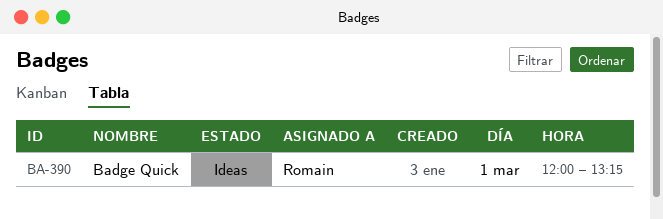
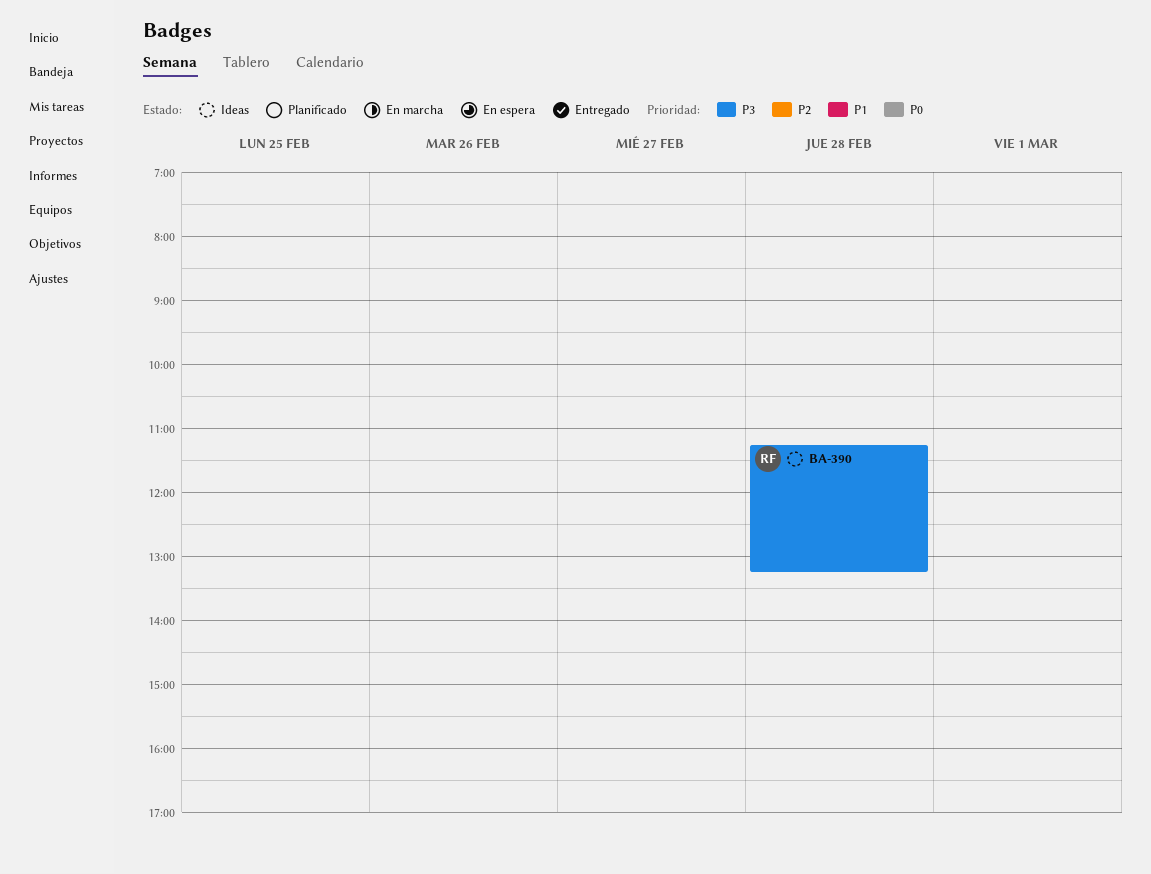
BA-390, day: Mar 1 -> Feb 28
BA-390, begins: 12:00 -> 11:15

